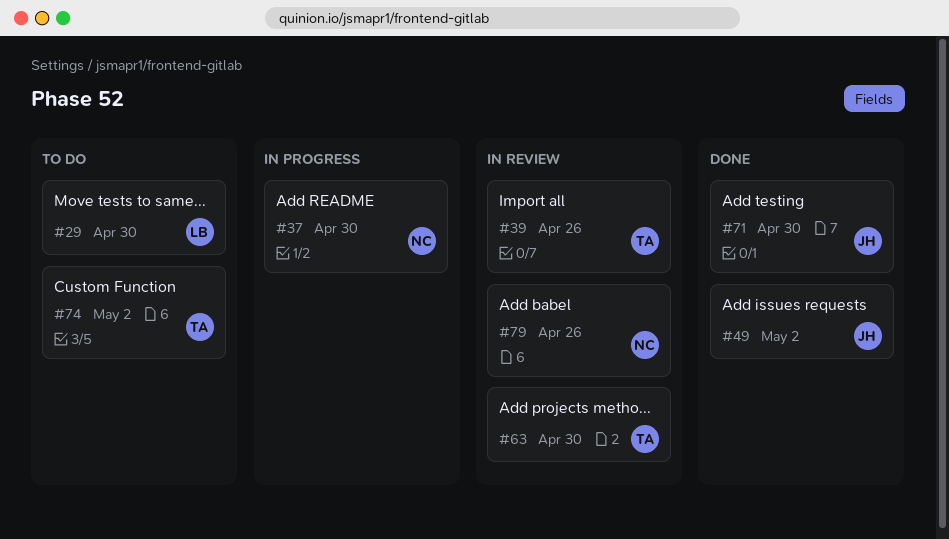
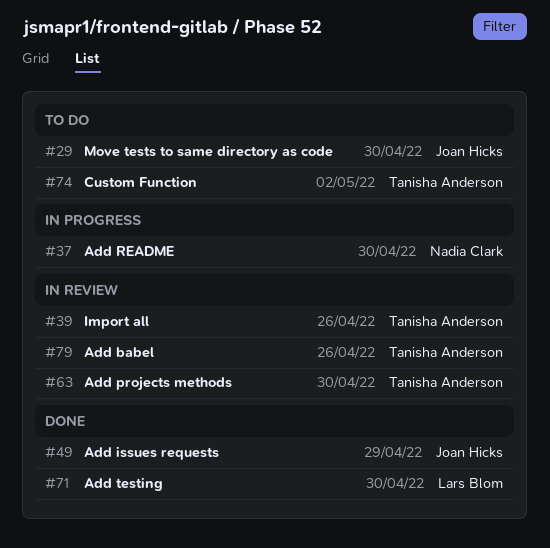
#29, owner: Lars Blom -> Joan Hicks
#49, due: May 2 -> Apr 29
#71, owner: Joan Hicks -> Lars Blom
#79, owner: Nadia Clark -> Tanisha Anderson

